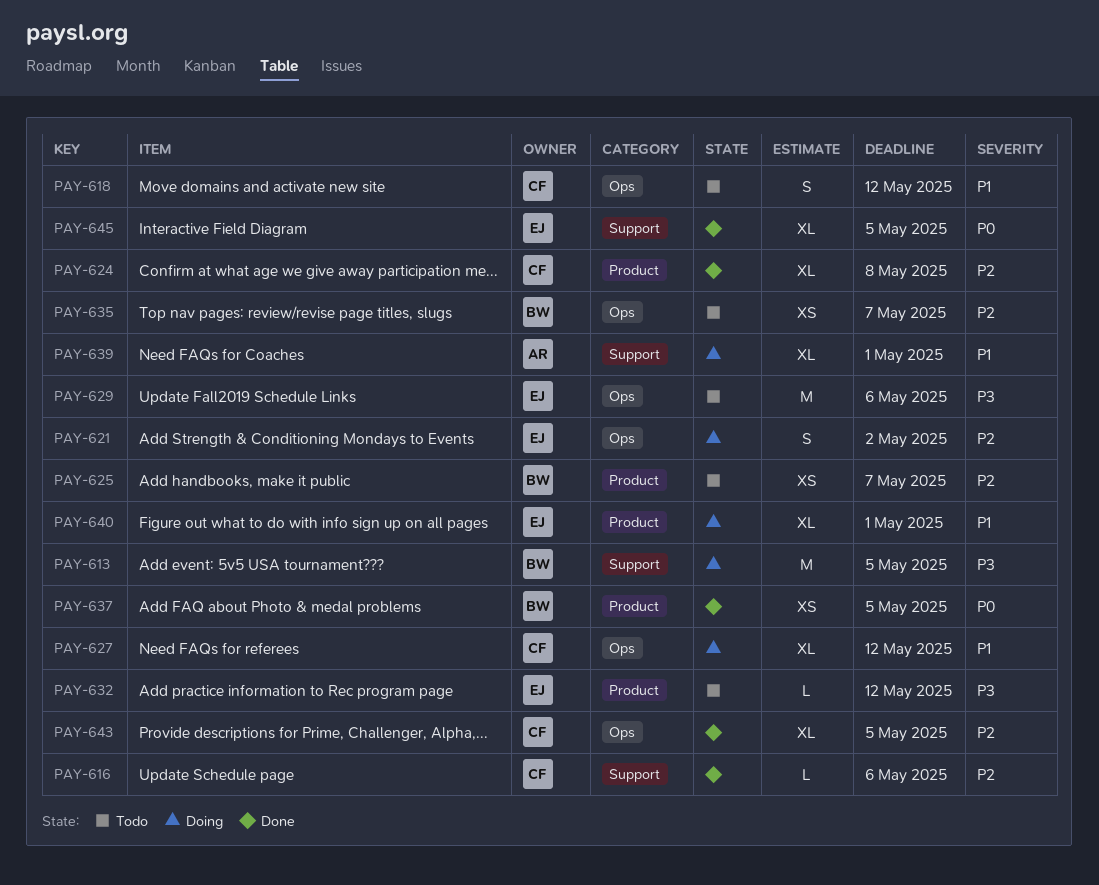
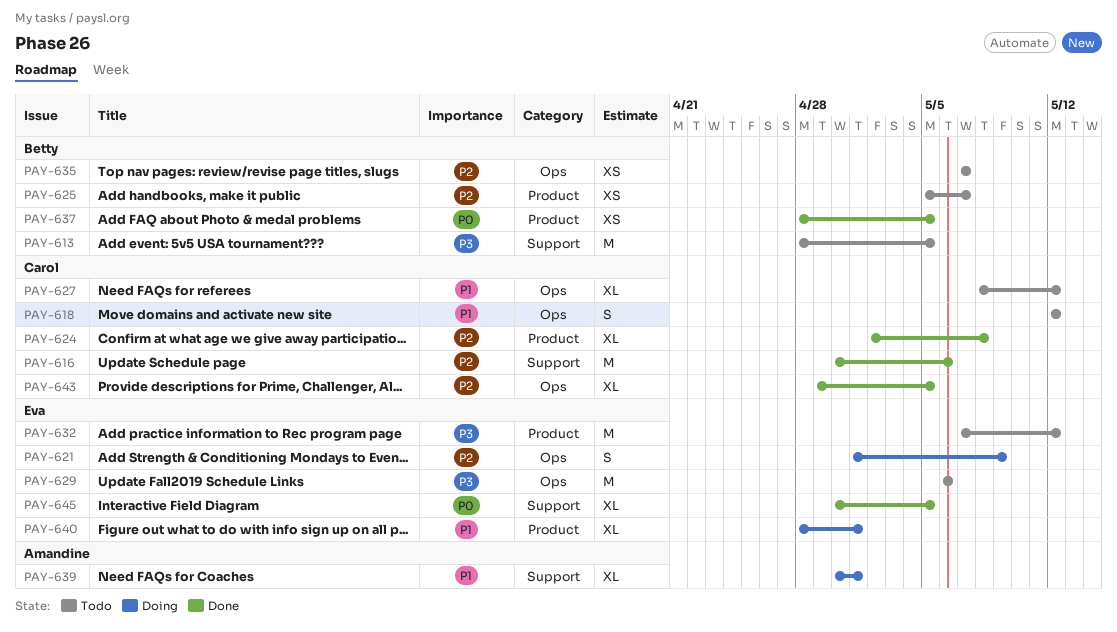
PAY-613, status: Doing -> Todo
PAY-616, estimate: L -> M
PAY-621, due: May 2 -> May 9
PAY-627, status: Doing -> Todo
PAY-632, estimate: L -> M

